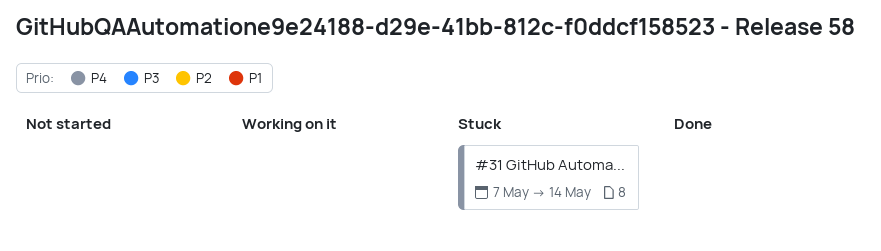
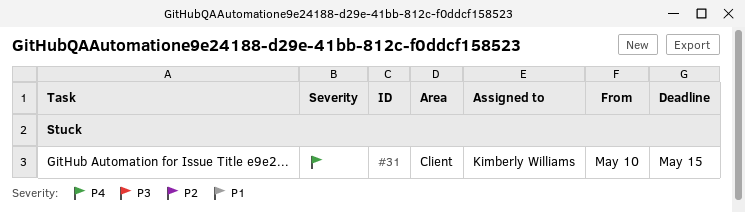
#31, start: May 7 -> May 10
#31, due: May 14 -> May 15

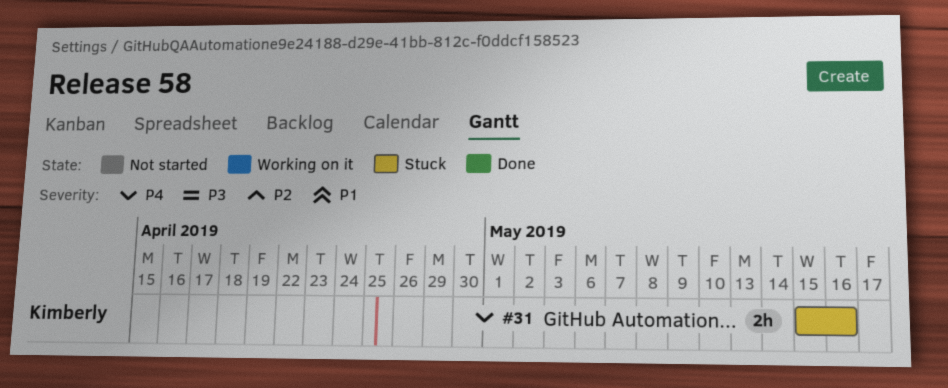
#31, start: May 10 -> May 15
#31, due: May 15 -> May 16

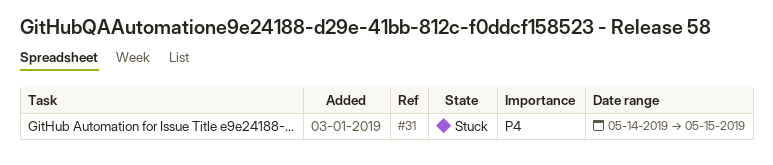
#31, start: May 15 -> May 14
#31, due: May 16 -> May 15

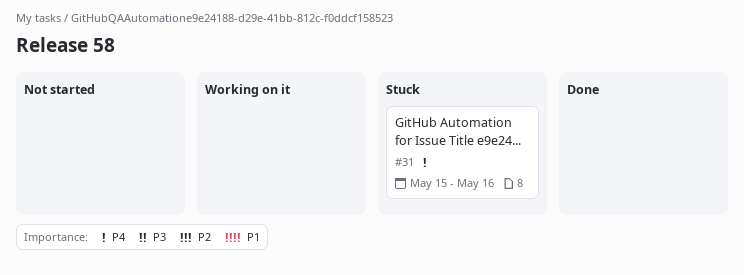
#31, start: May 14 -> May 15
#31, due: May 15 -> May 16

